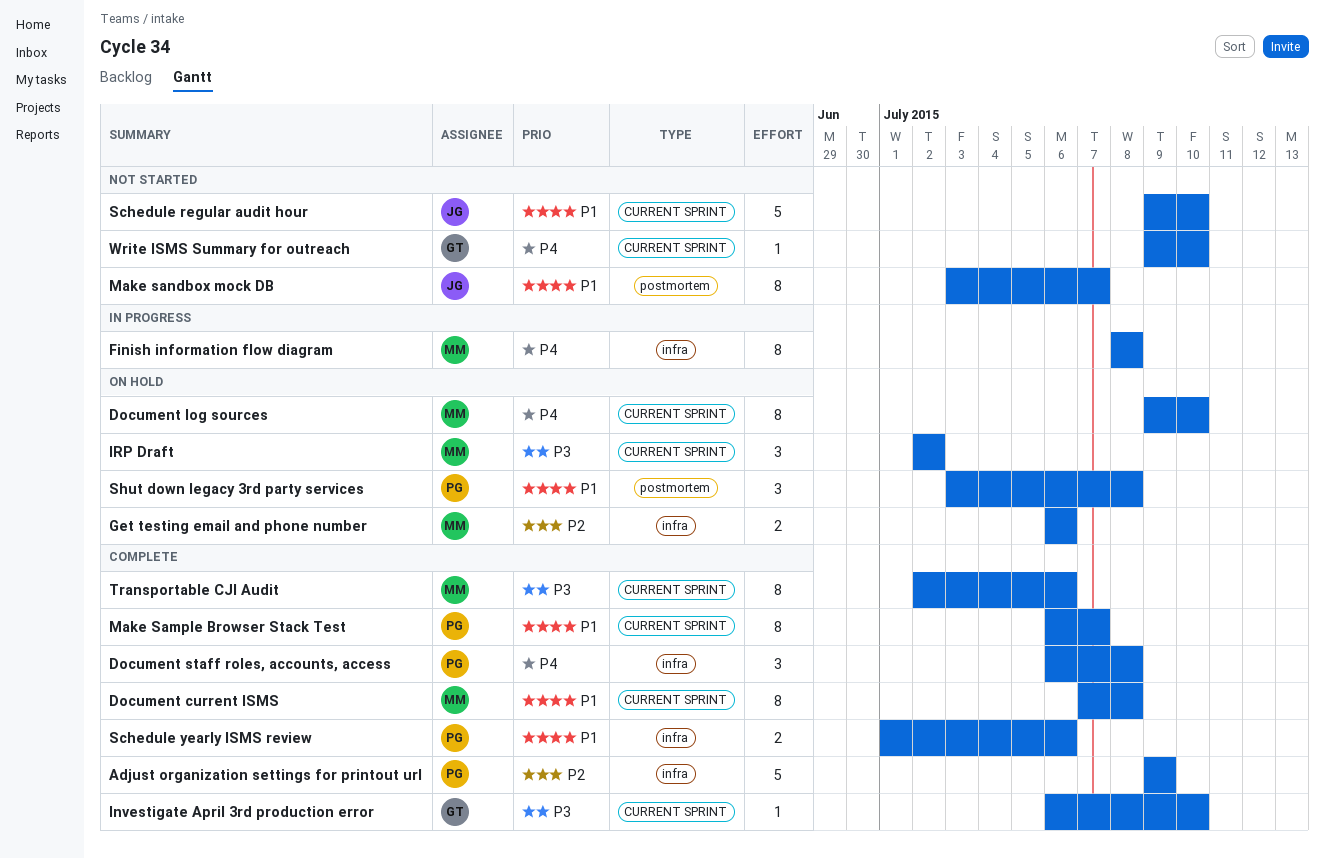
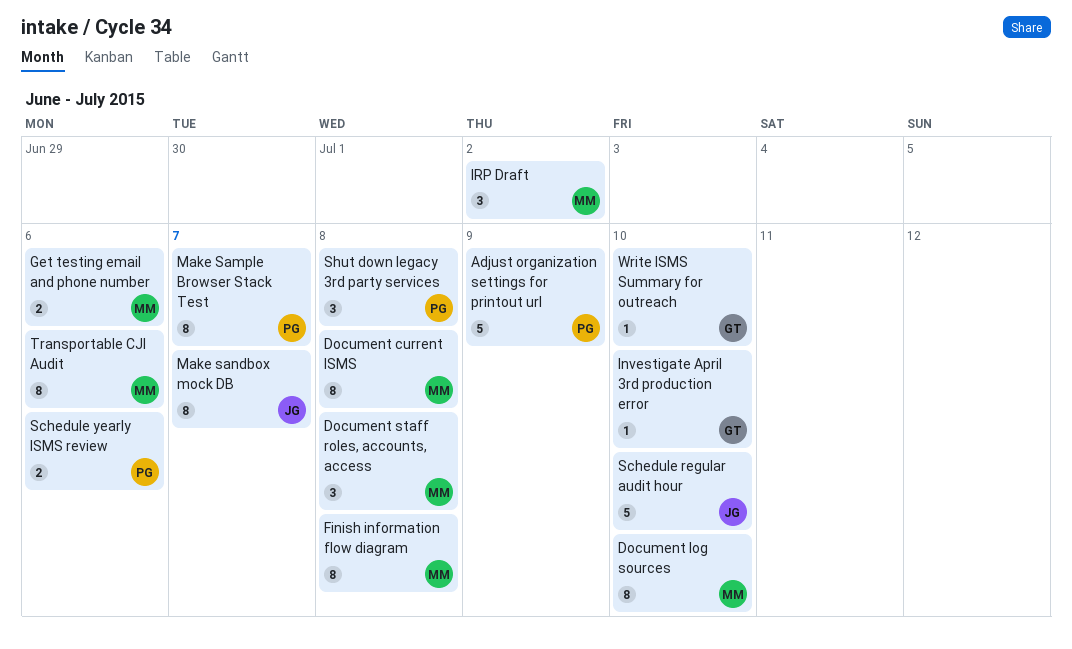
Document staff roles, accounts, access, owner: PG -> MM

